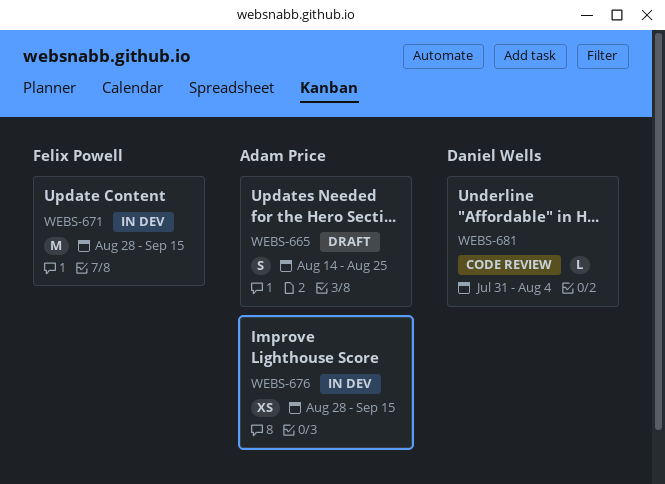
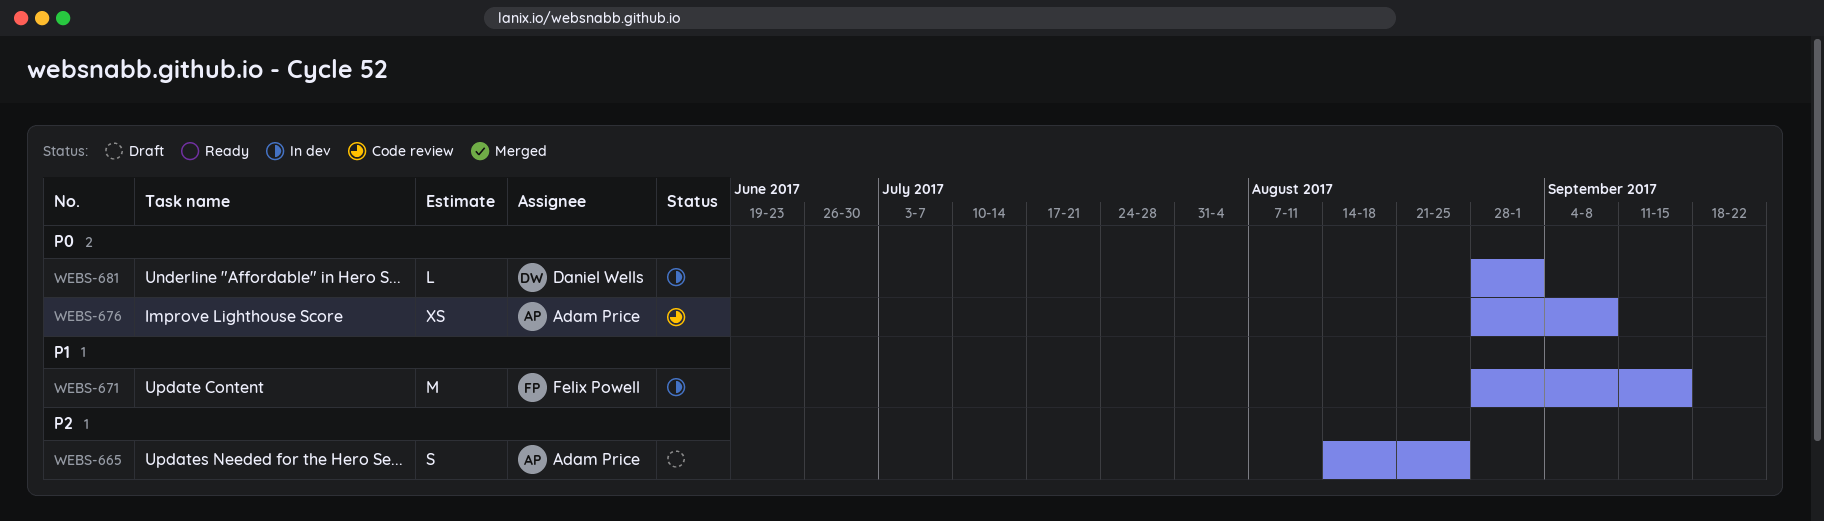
WEBS-676, status: In dev -> Code review
WEBS-676, due: Sep 15 -> Sep 8
WEBS-681, status: Code review -> In dev
WEBS-681, start: Jul 31 -> Aug 28
WEBS-681, due: Aug 4 -> Sep 1

